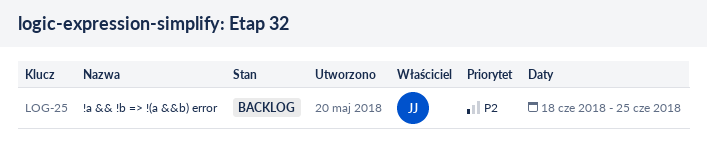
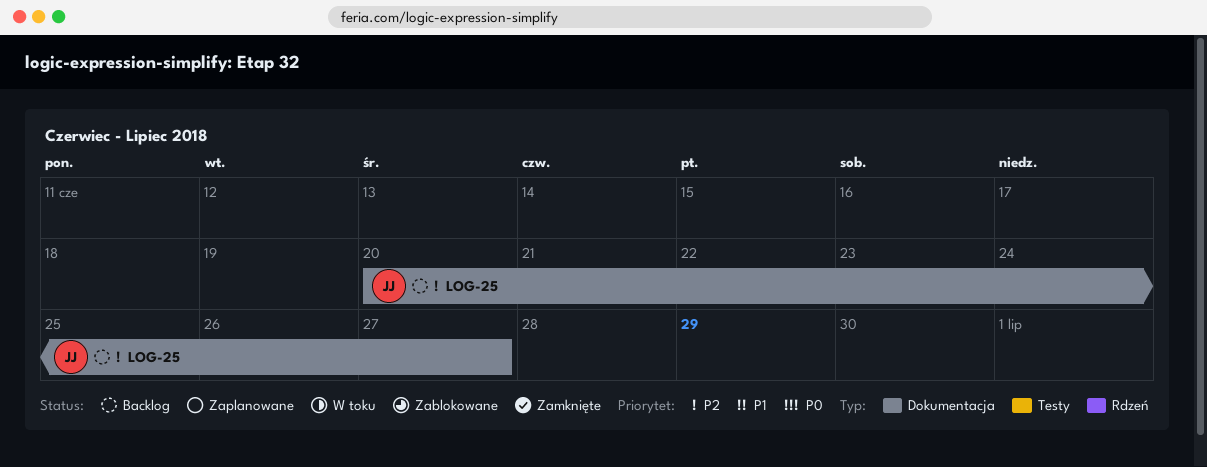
LOG-25, start: Jun 18 -> Jun 20
LOG-25, due: Jun 25 -> Jun 27

